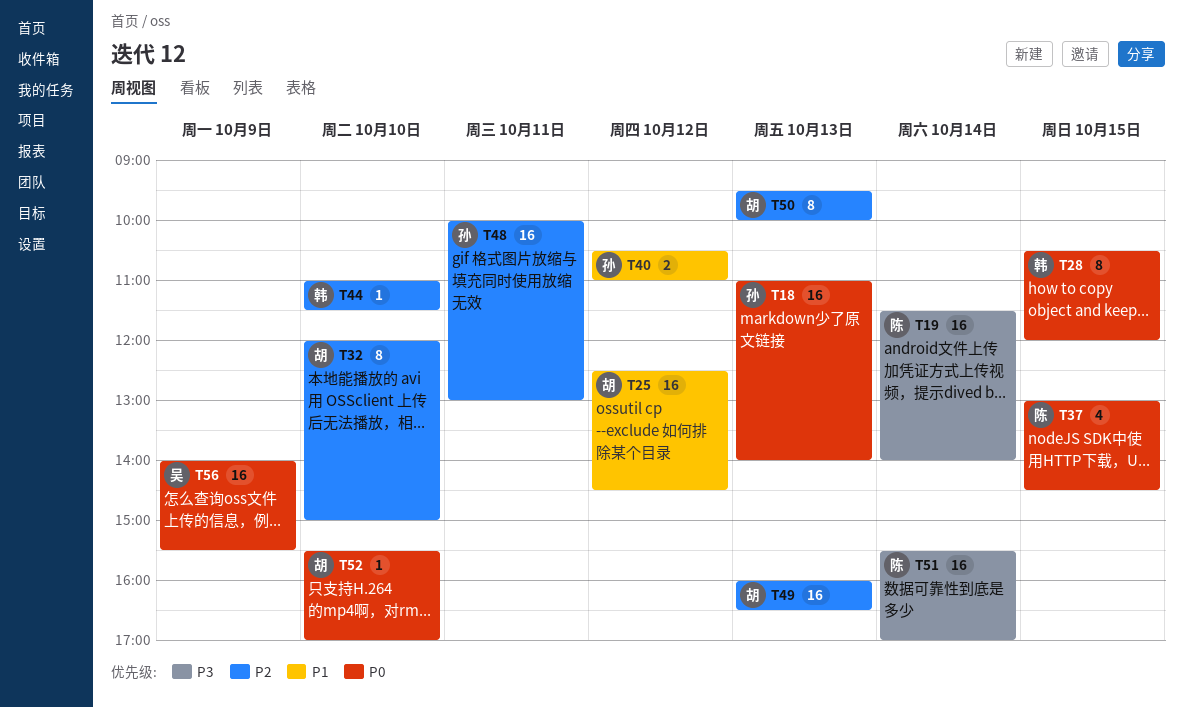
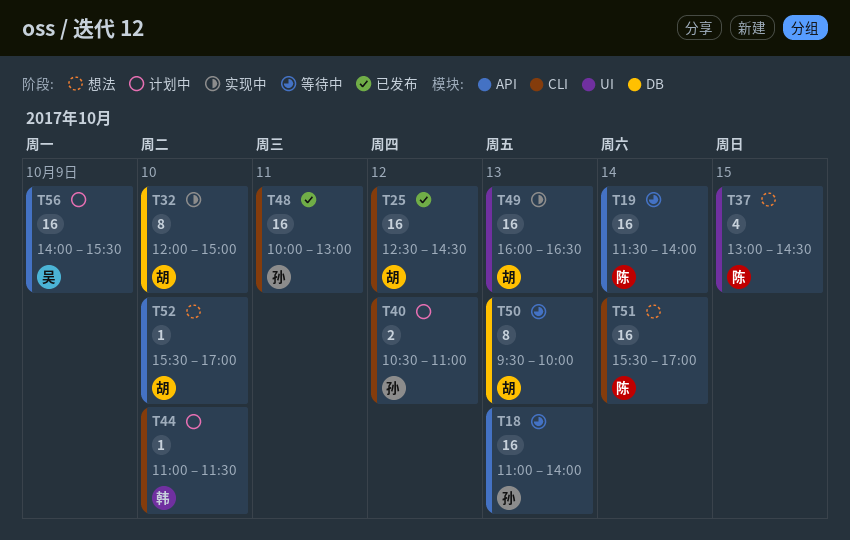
T28: present -> none

